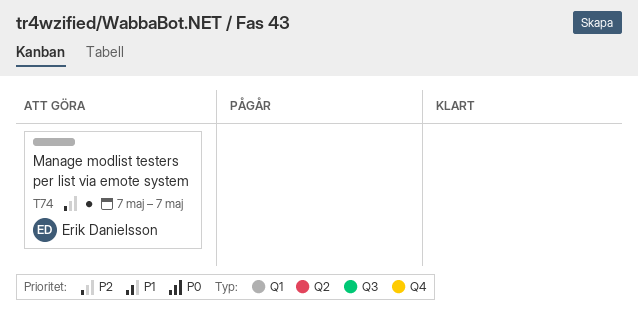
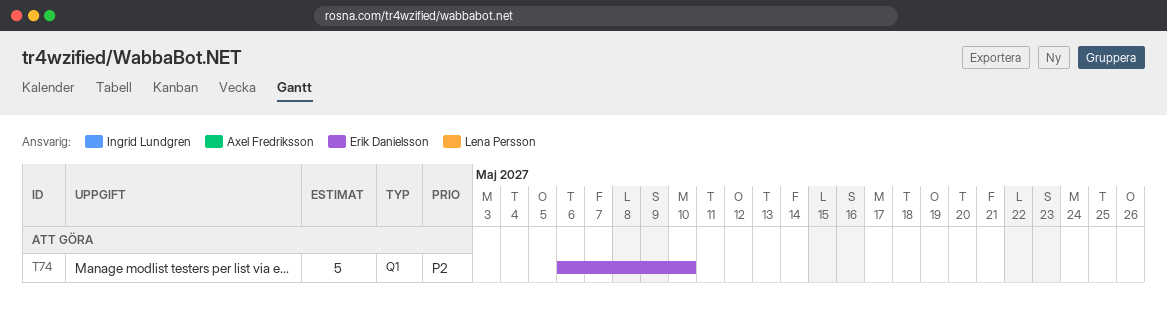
T74, estimate: 1 -> 5
T74, start: May 7 -> May 6
T74, due: May 7 -> May 10

